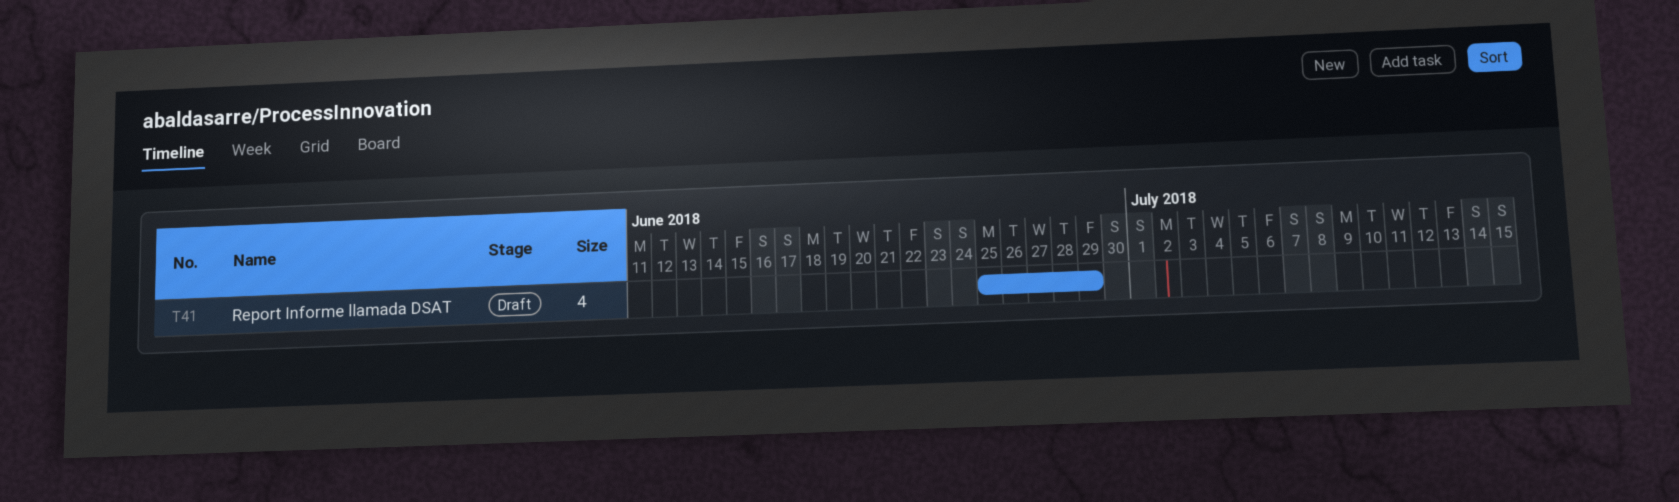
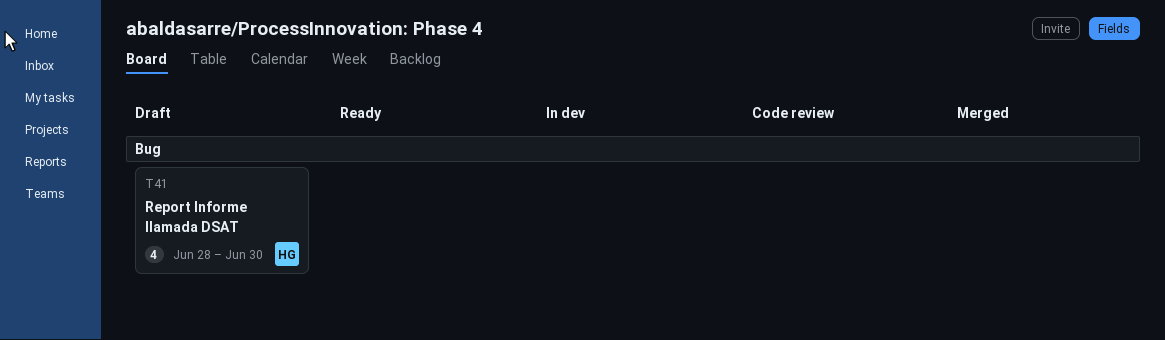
T41, start: Jun 25 -> Jun 28
T41, due: Jun 29 -> Jun 30

